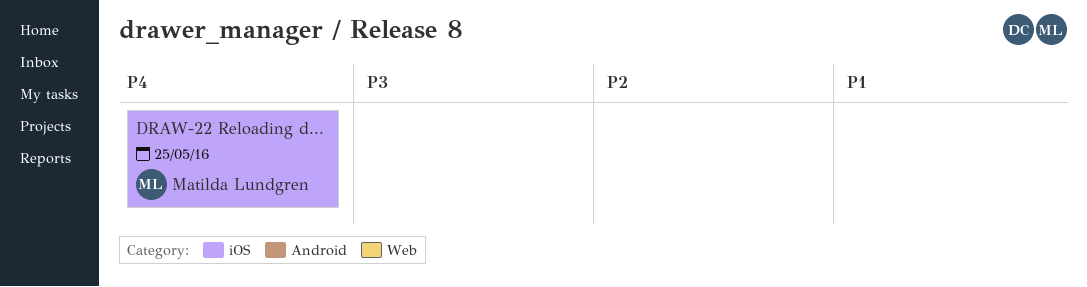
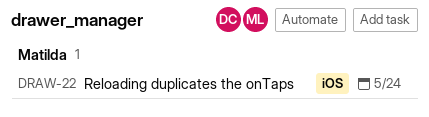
DRAW-22, due: May 25 -> May 24

